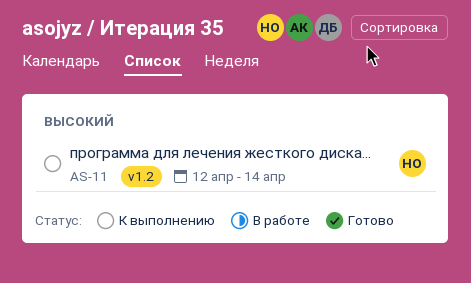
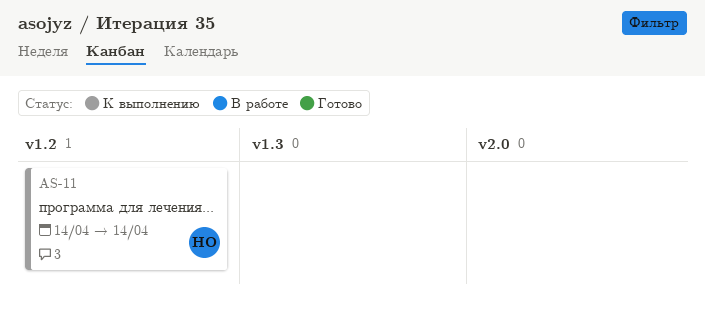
AS-11, start: Apr 12 -> Apr 14

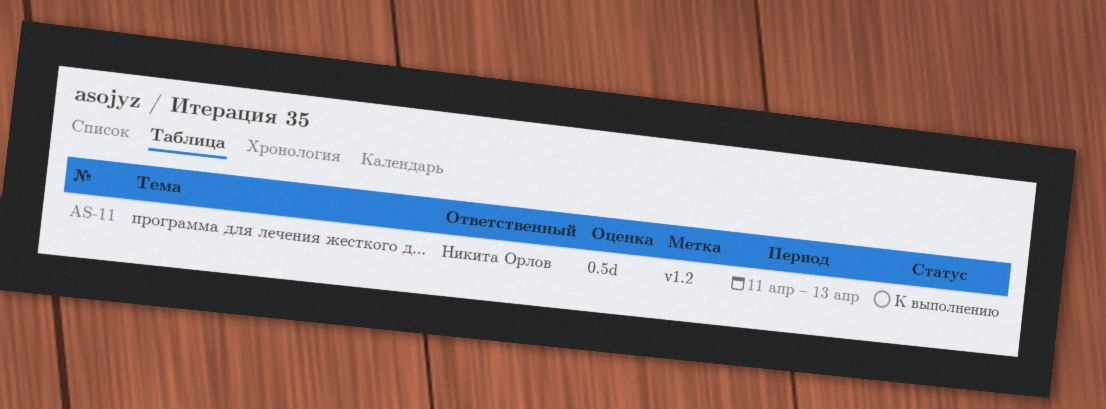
AS-11, start: Apr 14 -> Apr 11
AS-11, due: Apr 14 -> Apr 13

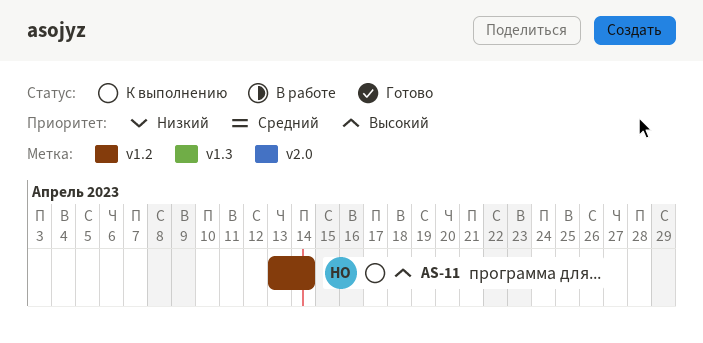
AS-11, start: Apr 11 -> Apr 13
AS-11, due: Apr 13 -> Apr 14

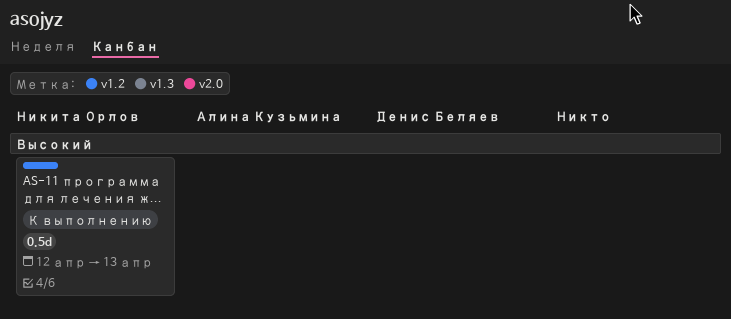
AS-11, start: Apr 13 -> Apr 12
AS-11, due: Apr 14 -> Apr 13

